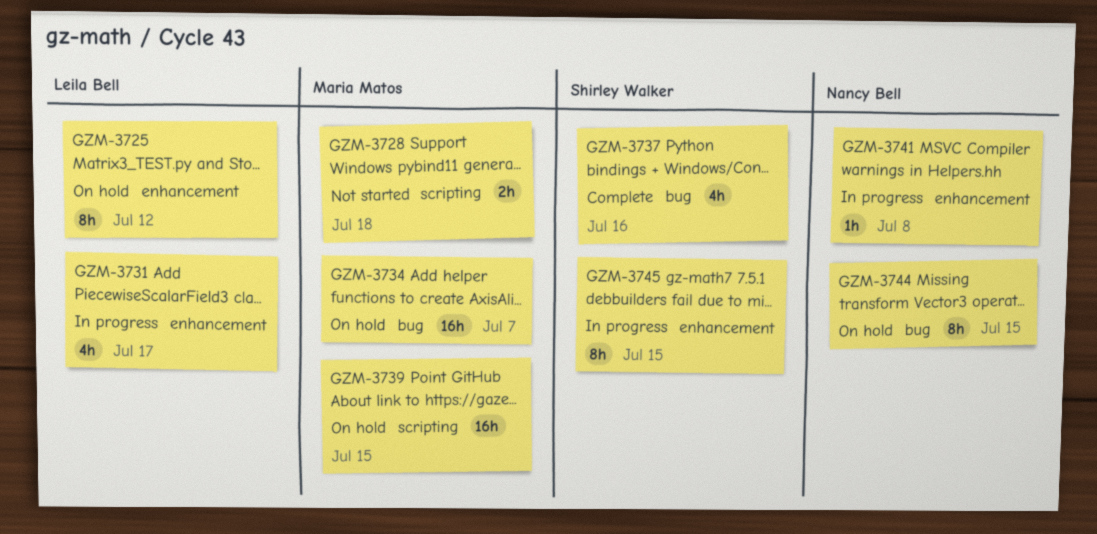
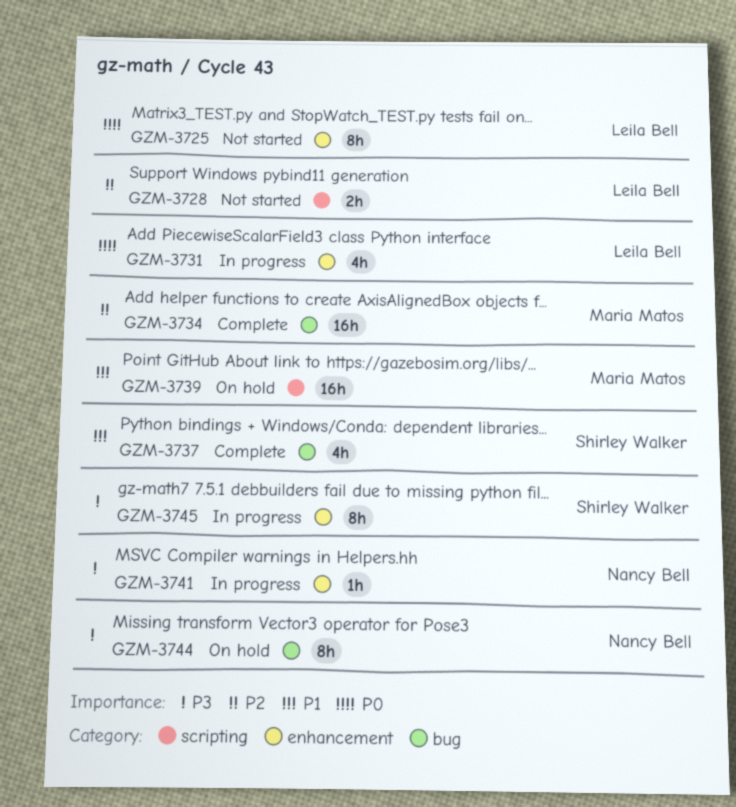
GZM-3725, status: On hold -> Not started
GZM-3728, owner: Maria Matos -> Leila Bell
GZM-3734, status: On hold -> Complete

